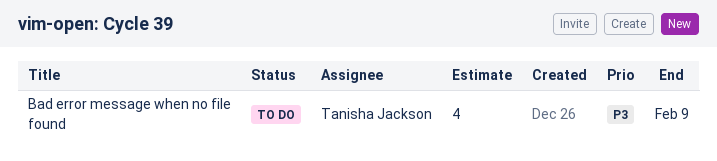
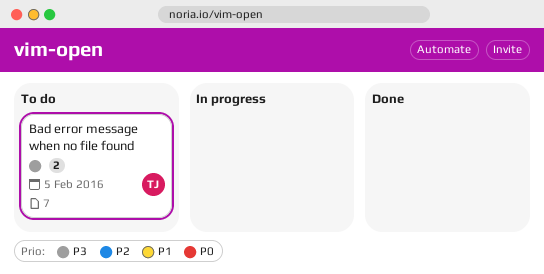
Bad error message when no file found, estimate: 4 -> 2
Bad error message when no file found, due: Feb 9 -> Feb 5

